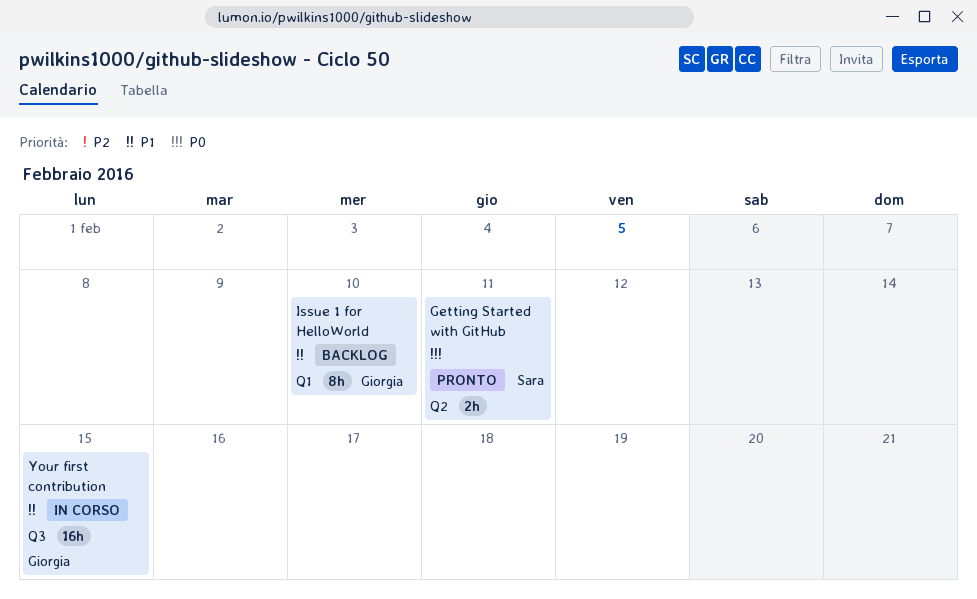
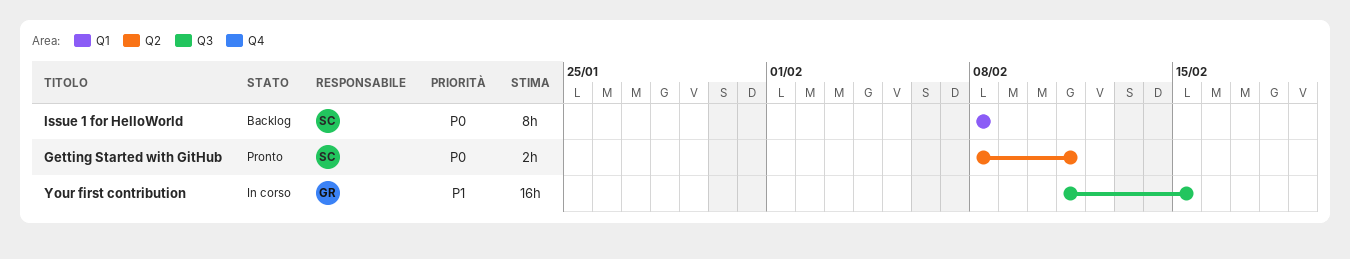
Issue 1 for HelloWorld, owner: Giorgia -> Sara
Issue 1 for HelloWorld, priority: P1 -> P0
Issue 1 for HelloWorld, due: Feb 10 -> Feb 8

